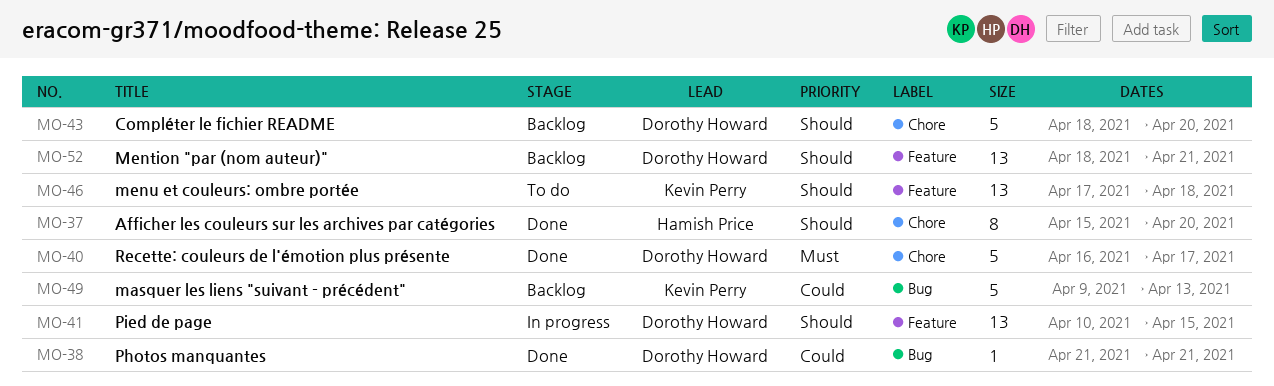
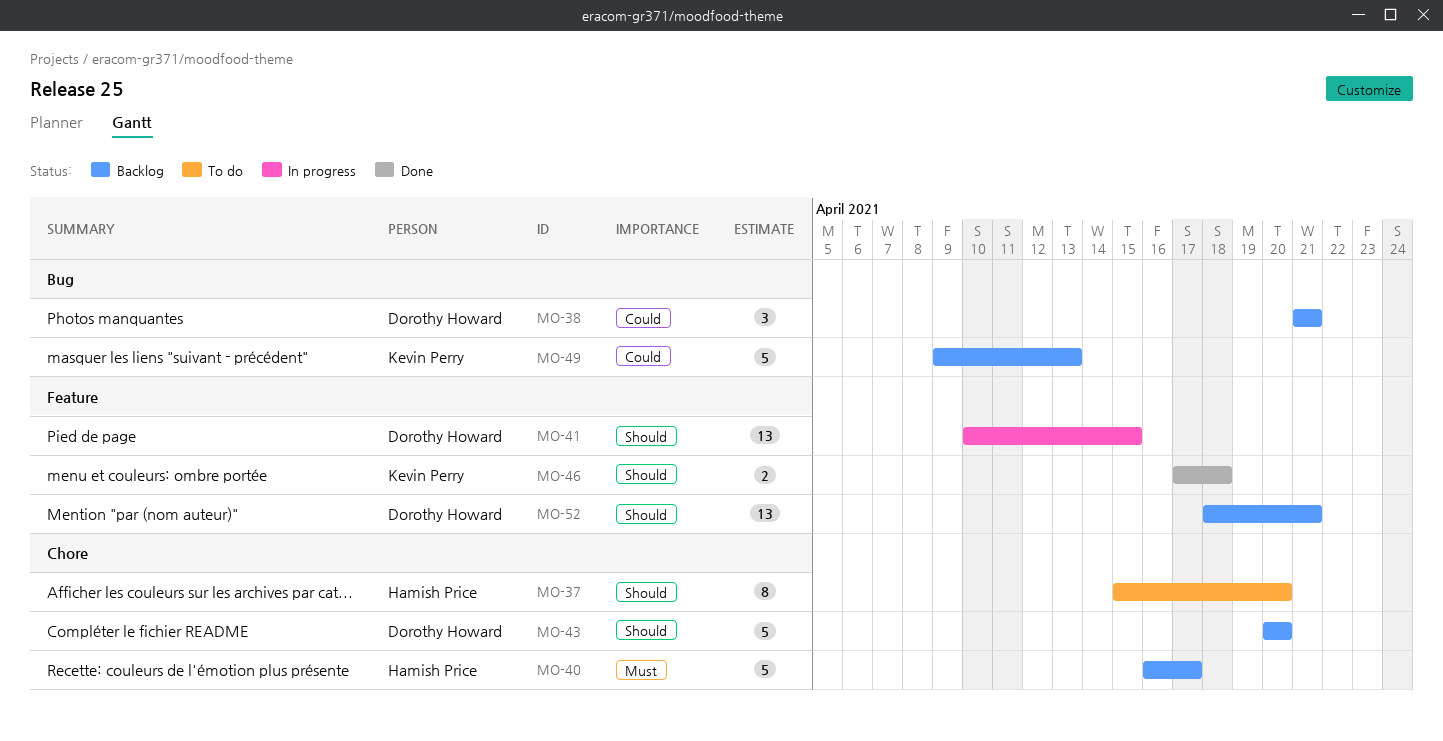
MO-37, status: Done -> To do
MO-38, status: Done -> Backlog
MO-38, estimate: 1 -> 3
MO-40, status: Done -> Backlog
MO-40, owner: Dorothy Howard -> Hamish Price
MO-43, start: Apr 18 -> Apr 20
MO-46, status: To do -> Done
MO-46, estimate: 13 -> 2

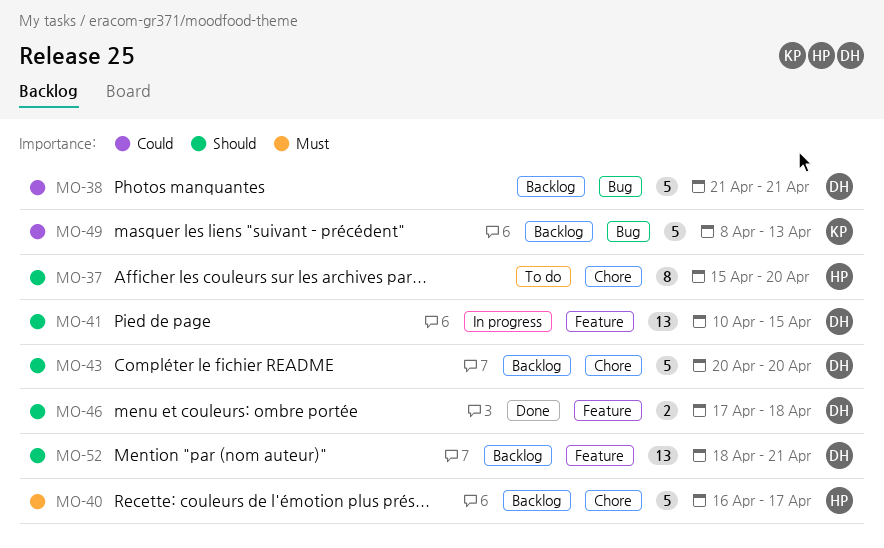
MO-38, estimate: 3 -> 5
MO-46, owner: Kevin Perry -> Dorothy Howard
MO-49, start: Apr 9 -> Apr 8

